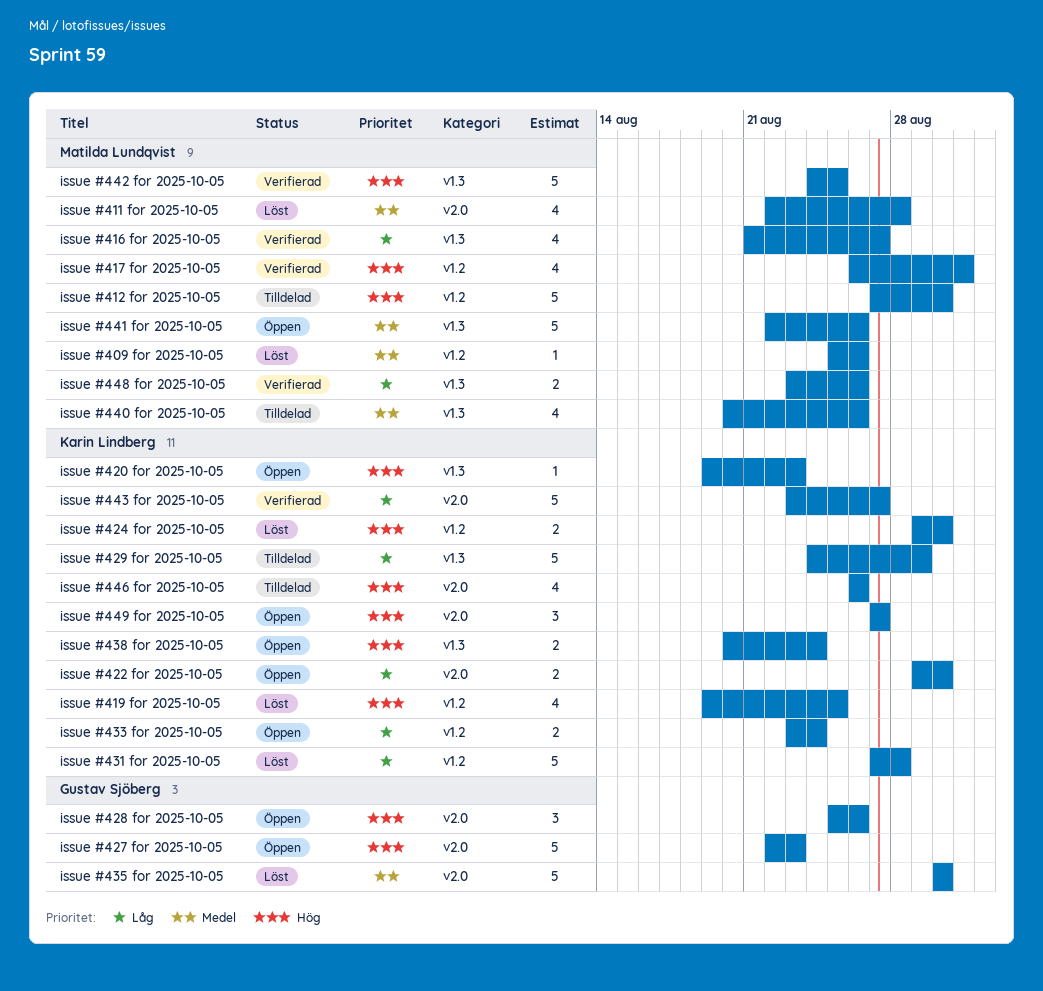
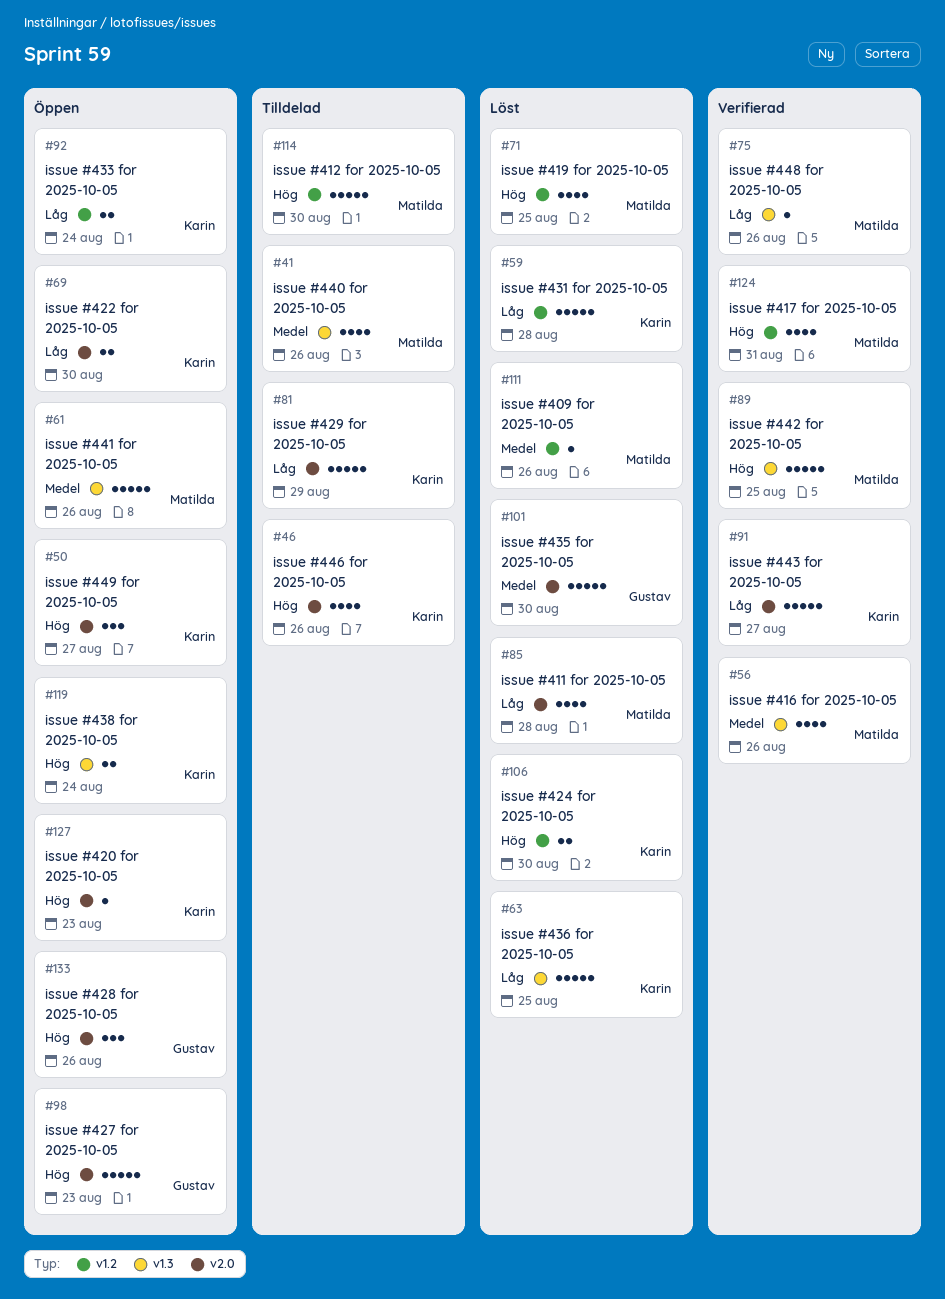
issue #411 for 2025-10-05, priority: Medel -> Låg
issue #416 for 2025-10-05, priority: Låg -> Medel
issue #416 for 2025-10-05, due: Aug 27 -> Aug 26
issue #419 for 2025-10-05, owner: Karin Lindberg -> Matilda Lundqvist
issue #420 for 2025-10-05, label: v1.3 -> v2.0
issue #429 for 2025-10-05, label: v1.3 -> v2.0
issue #436 for 2025-10-05: none -> present
issue #448 for 2025-10-05, estimate: 2 -> 1

